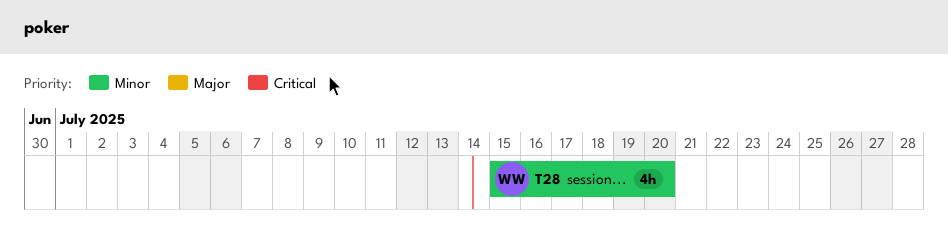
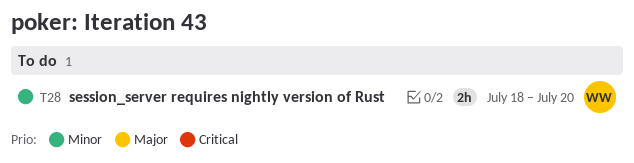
T28, estimate: 4h -> 2h
T28, start: Jul 15 -> Jul 18

